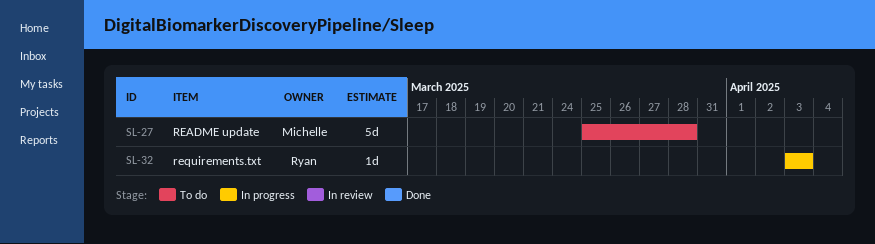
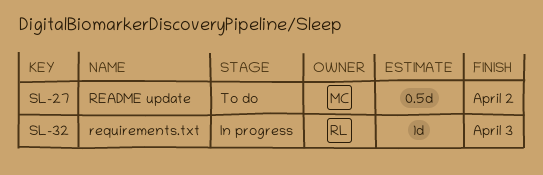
SL-27, estimate: 5d -> 0.5d
SL-27, due: Mar 28 -> Apr 2

